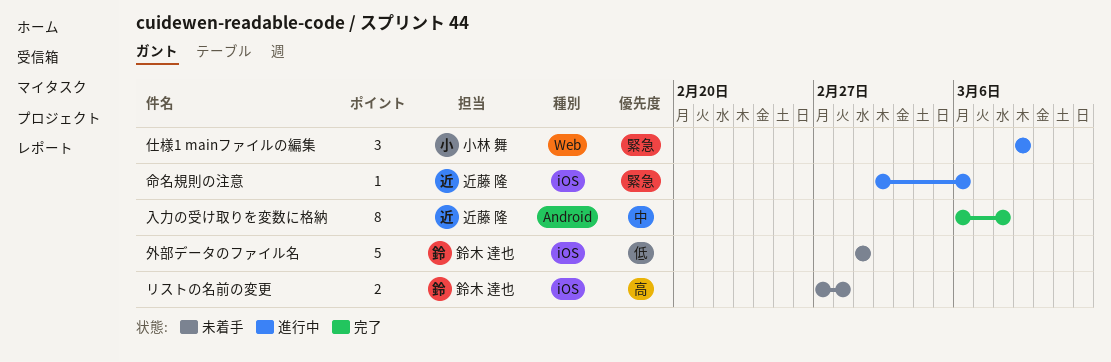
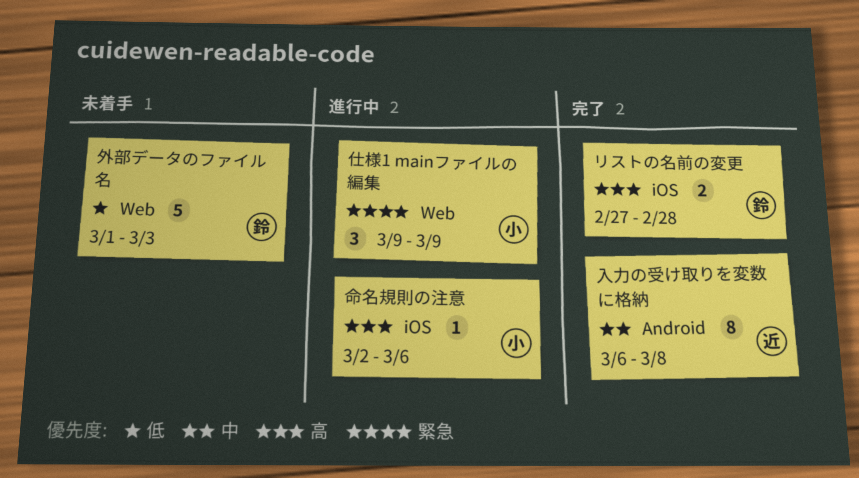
リストの名前の変更, status: 未着手 -> 完了
命名規則の注意, owner: 近藤 隆 -> 小林 舞
命名規則の注意, priority: 緊急 -> 高
外部データのファイル名, label: iOS -> Web
外部データのファイル名, due: Mar 1 -> Mar 3

